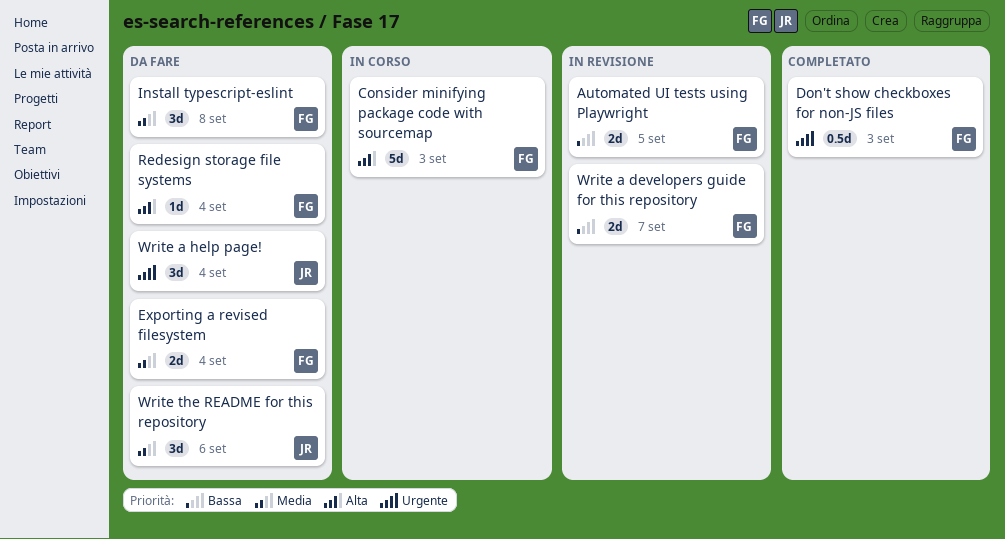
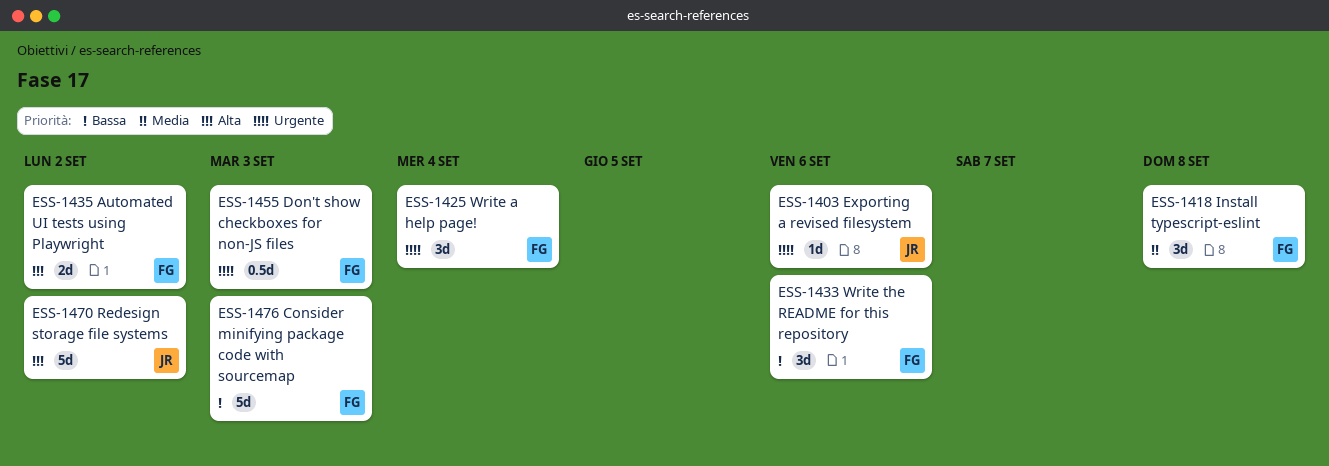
Automated UI tests using Playwright, priority: Bassa -> Alta
Automated UI tests using Playwright, due: Sep 5 -> Sep 2
Consider minifying package code with sourcemap, priority: Alta -> Bassa
Exporting a revised filesystem, owner: FG -> JR
Exporting a revised filesystem, priority: Media -> Urgente
Exporting a revised filesystem, estimate: 2d -> 1d
Exporting a revised filesystem, due: Sep 4 -> Sep 6
Redesign storage file systems, owner: FG -> JR
Redesign storage file systems, estimate: 1d -> 5d
Redesign storage file systems, due: Sep 4 -> Sep 2
Write a developers guide for this repository: present -> none
Write a help page!, owner: JR -> FG
Write the README for this repository, owner: JR -> FG
Write the README for this repository, priority: Media -> Bassa

